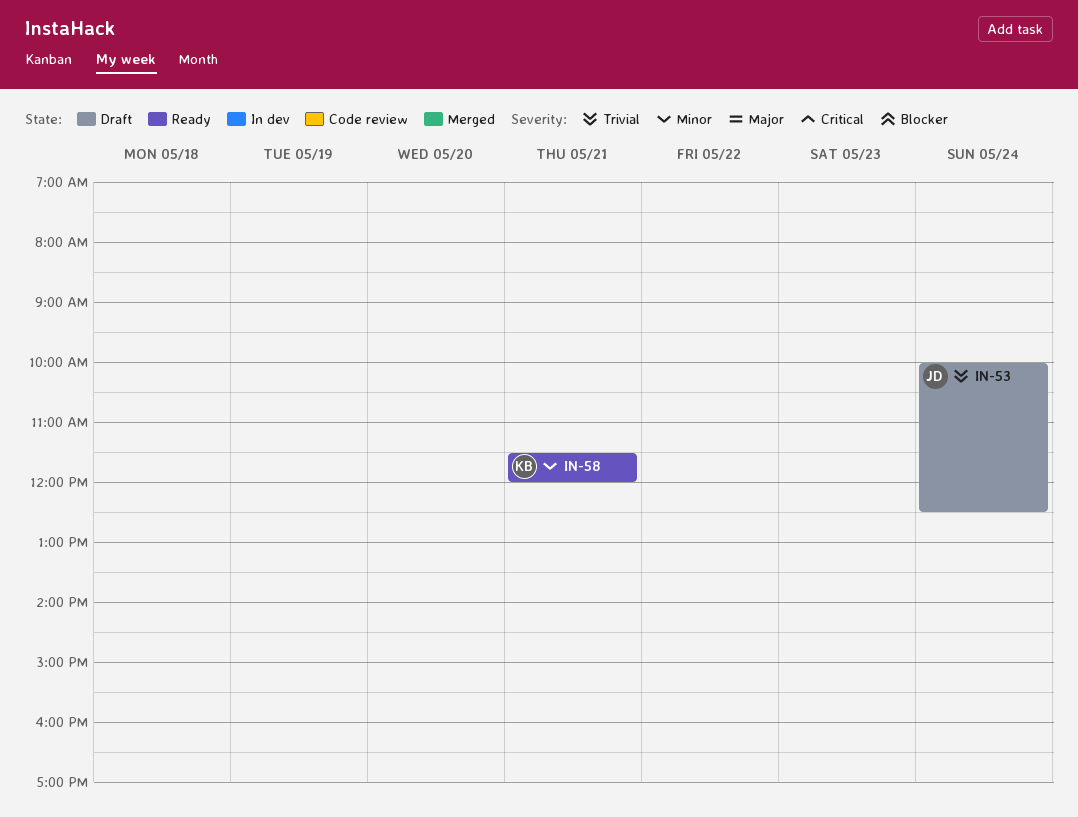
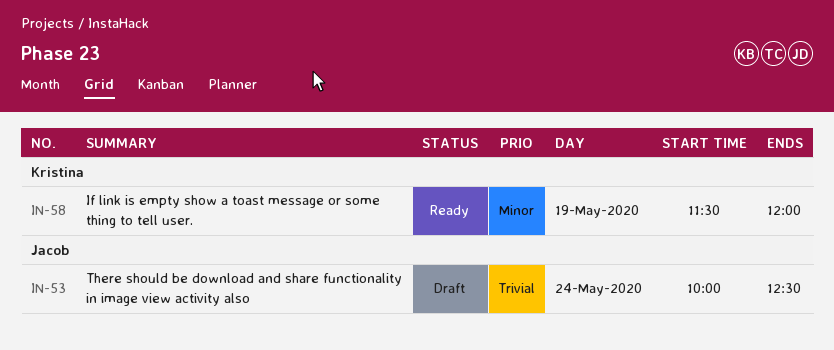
IN-58, day: May 21 -> May 19

